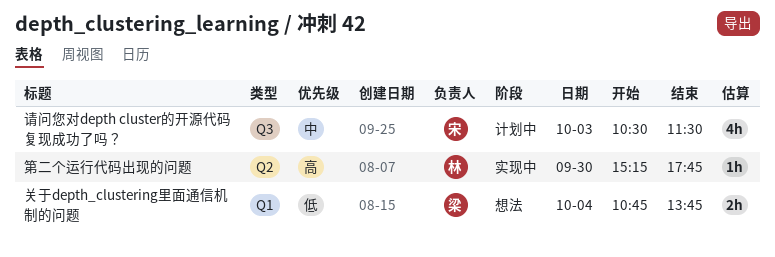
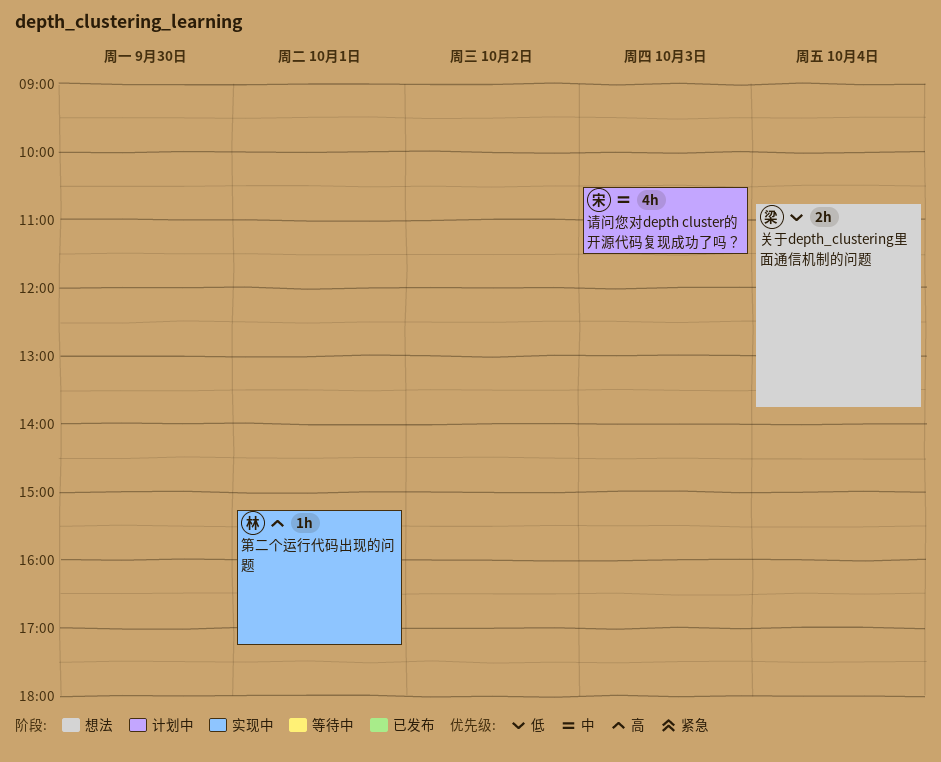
第二个运行代码出现的问题, day: Sep 30 -> Oct 1
第二个运行代码出现的问题, ends: 17:45 -> 17:15

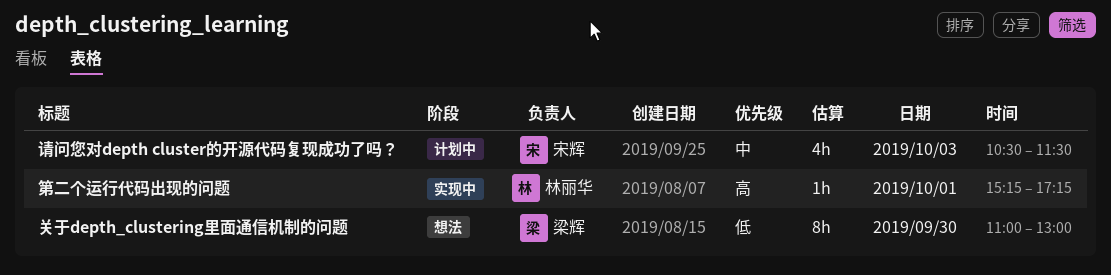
关于depth_clustering里面通信机制的问题, estimate: 2h -> 8h
关于depth_clustering里面通信机制的问题, day: Oct 4 -> Sep 30
关于depth_clustering里面通信机制的问题, begins: 10:45 -> 11:00
关于depth_clustering里面通信机制的问题, ends: 13:45 -> 13:00

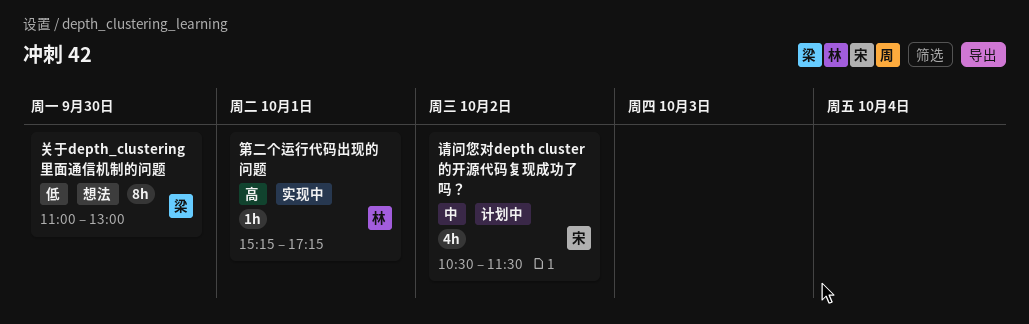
请问您对depth cluster的开源代码复现成功了吗？, day: Oct 3 -> Oct 2

